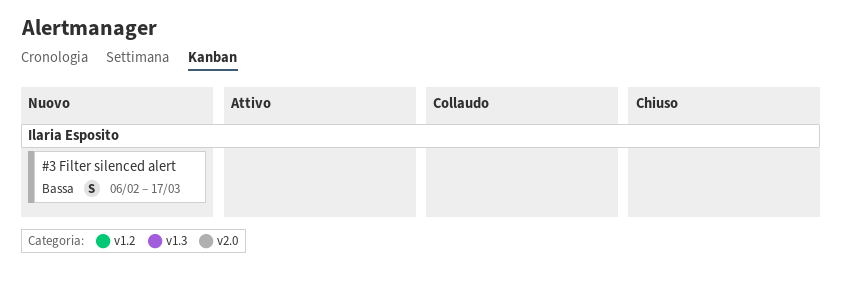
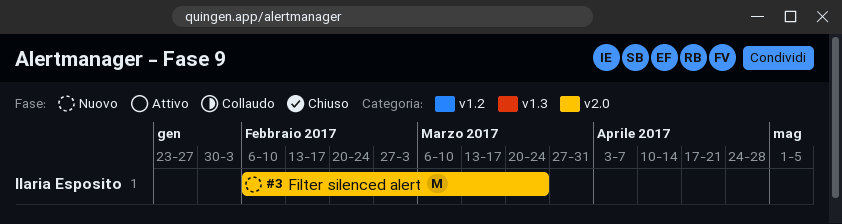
#3, estimate: S -> M
#3, due: Mar 17 -> Mar 24

